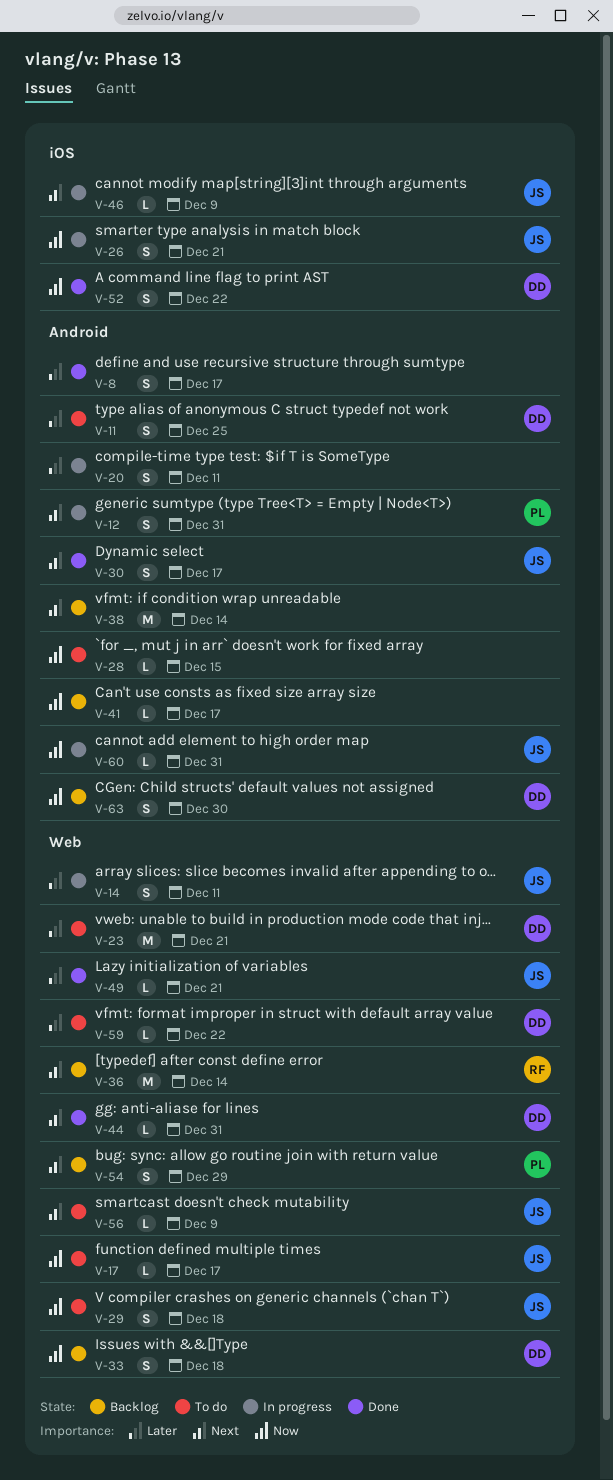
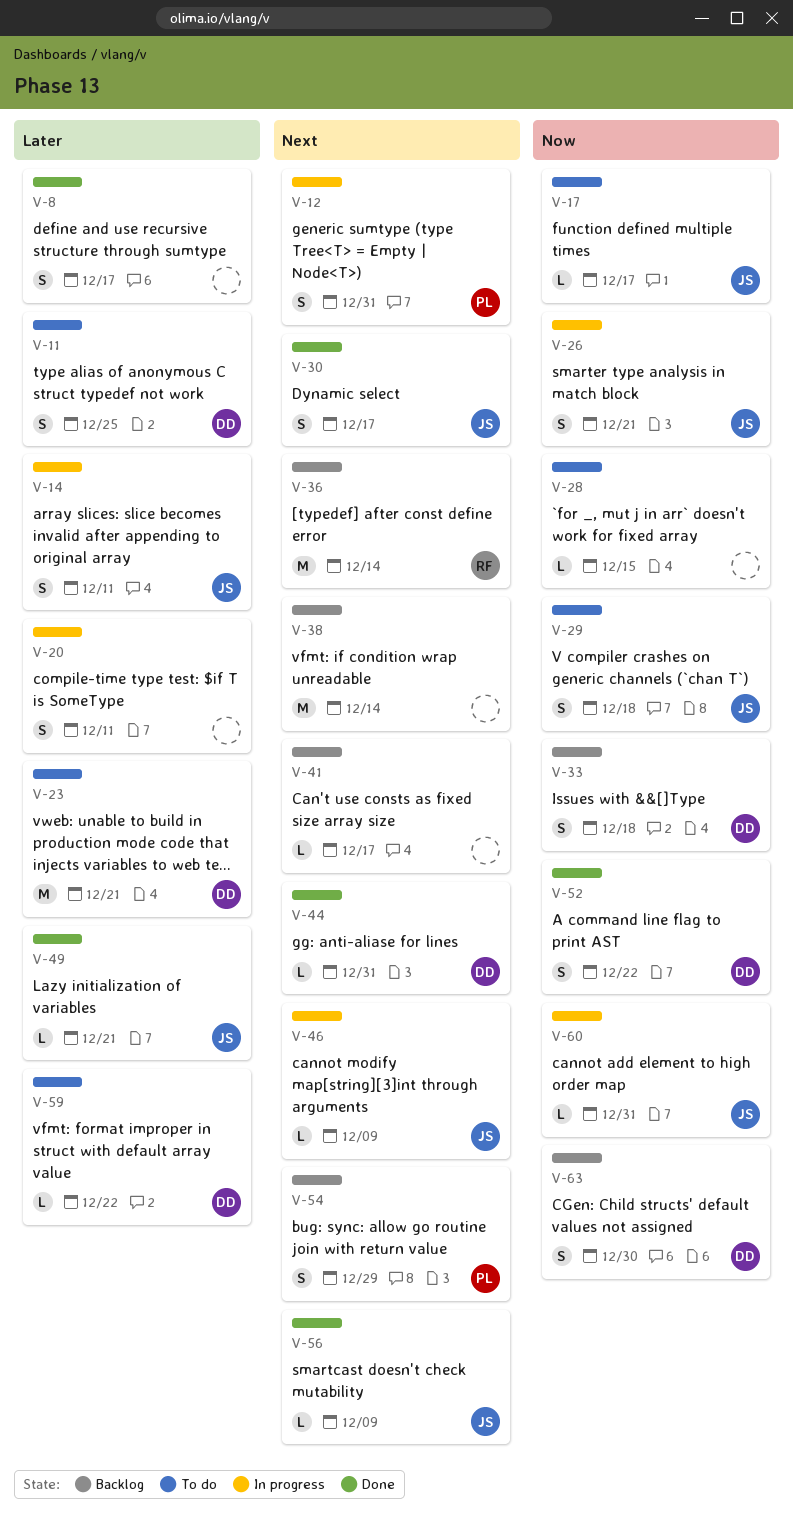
V-41, priority: Now -> Next
V-56, status: To do -> Done

